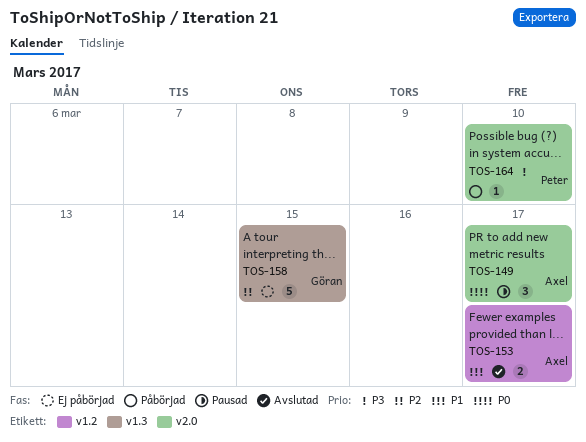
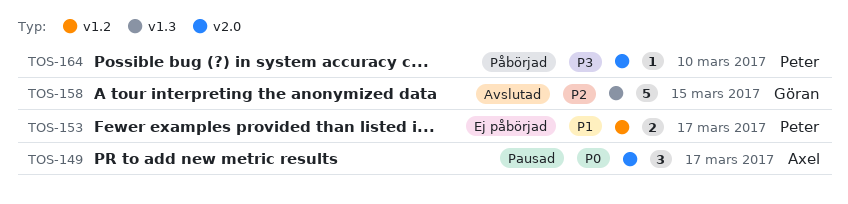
TOS-153, status: Avslutad -> Ej påbörjad
TOS-153, owner: Axel -> Peter
TOS-158, status: Ej påbörjad -> Avslutad

